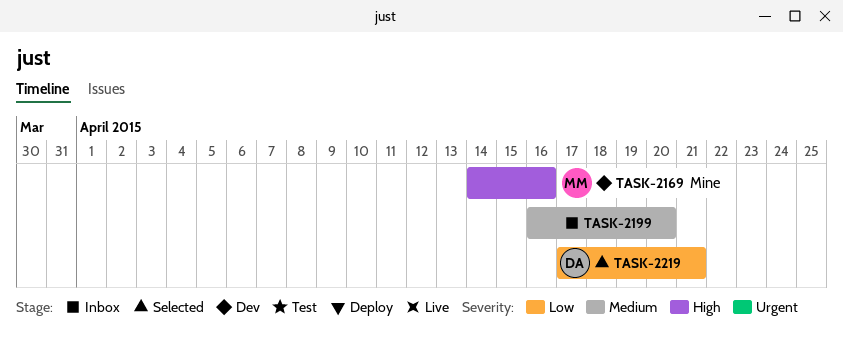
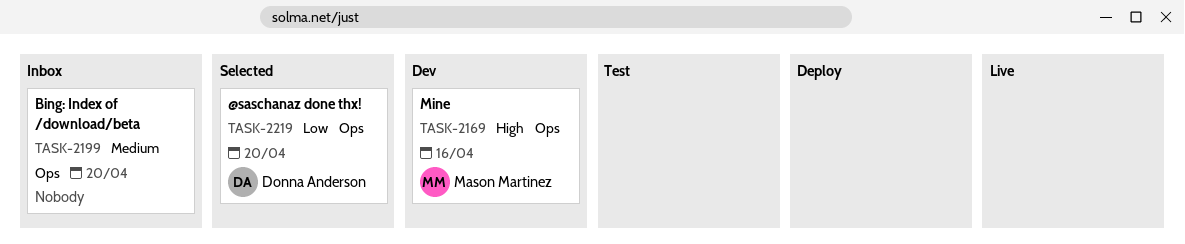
TASK-2219, due: Apr 21 -> Apr 20

